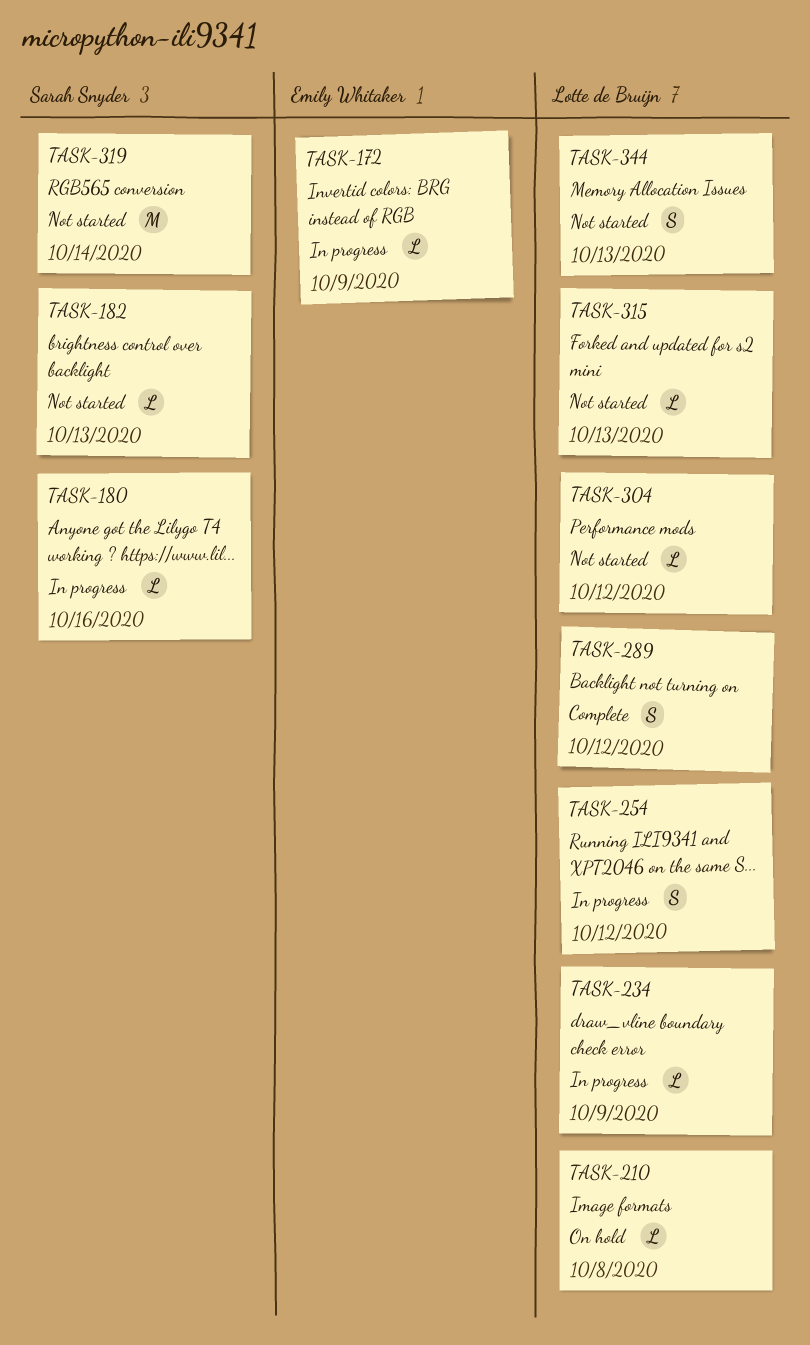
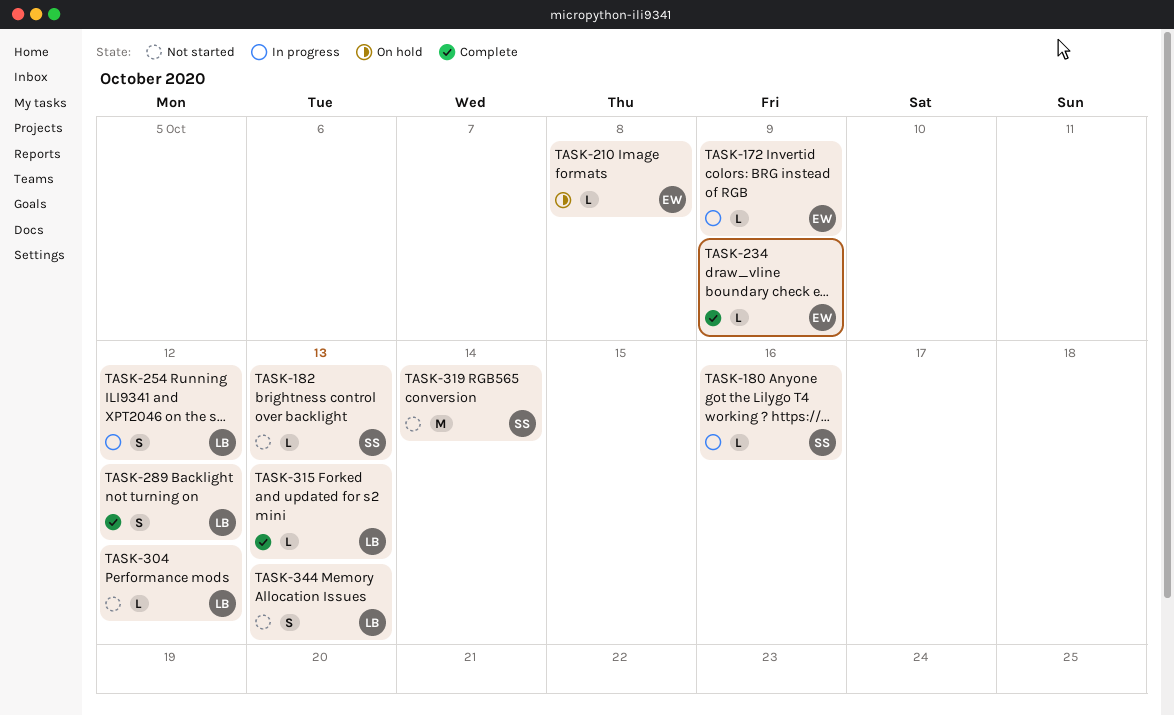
TASK-210, owner: Lotte de Bruijn -> Emily Whitaker
TASK-234, status: In progress -> Complete
TASK-234, owner: Lotte de Bruijn -> Emily Whitaker
TASK-315, status: Not started -> Complete

